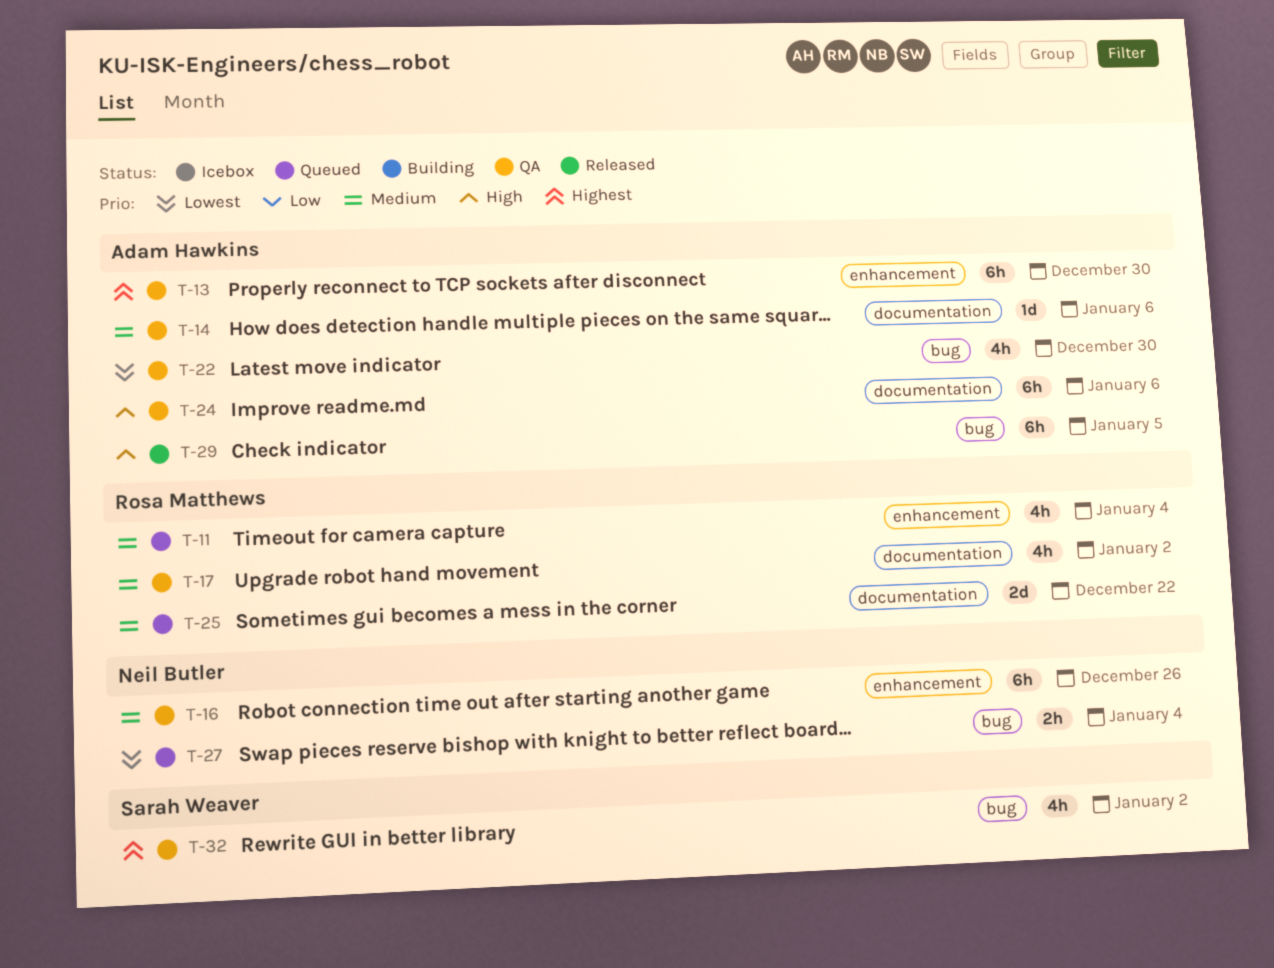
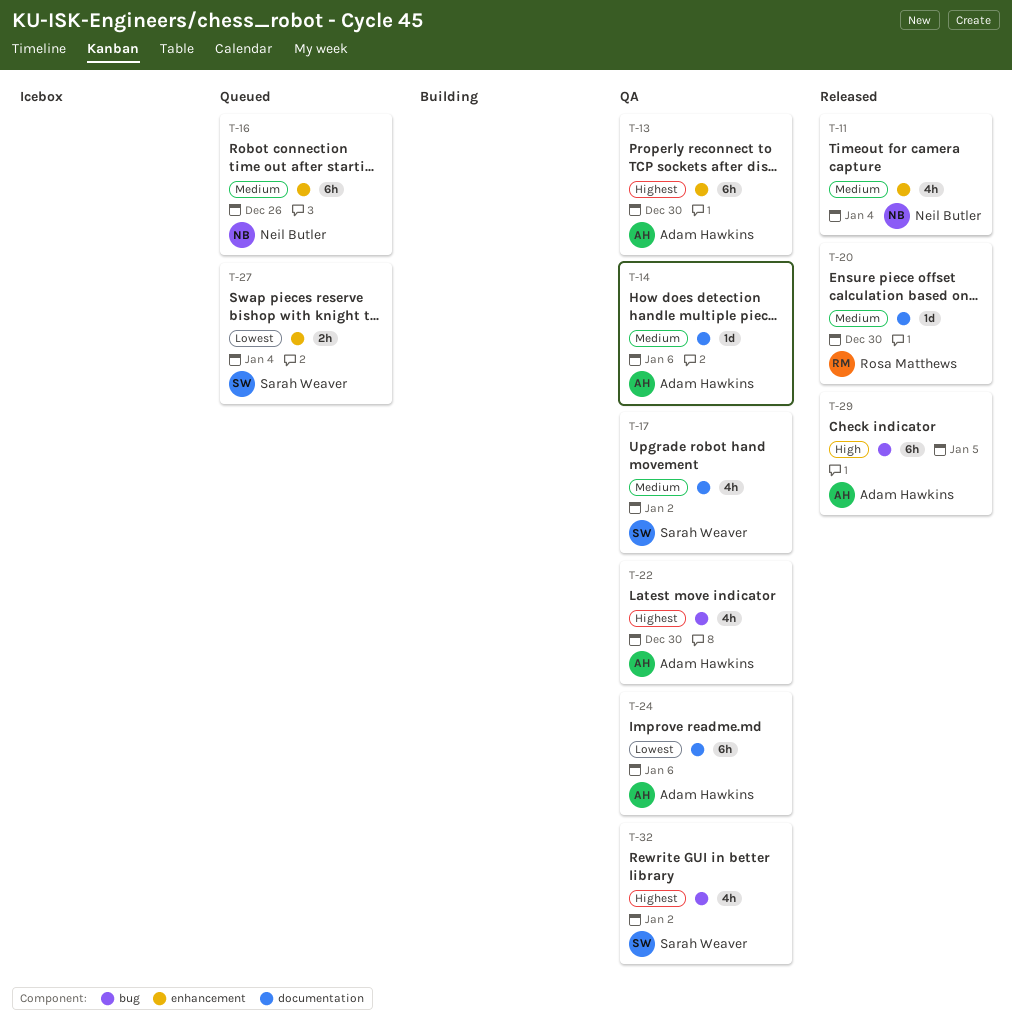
T-11, status: Queued -> Released
T-11, owner: Rosa Matthews -> Neil Butler
T-16, status: QA -> Queued
T-17, owner: Rosa Matthews -> Sarah Weaver
T-20: none -> present
T-22, priority: Lowest -> Highest
T-24, priority: High -> Lowest
T-25: present -> none
T-27, owner: Neil Butler -> Sarah Weaver
T-27, label: bug -> enhancement

